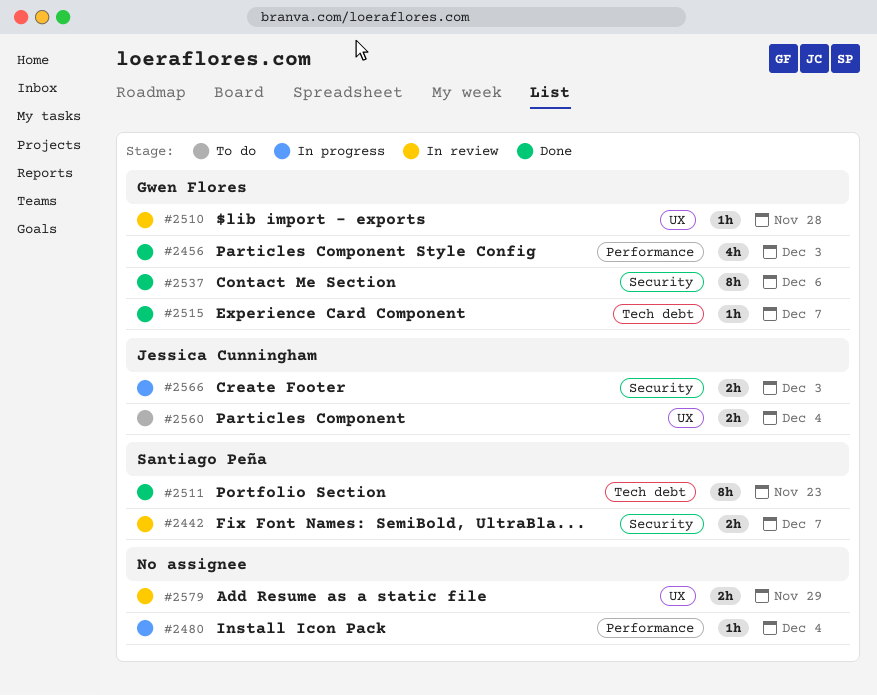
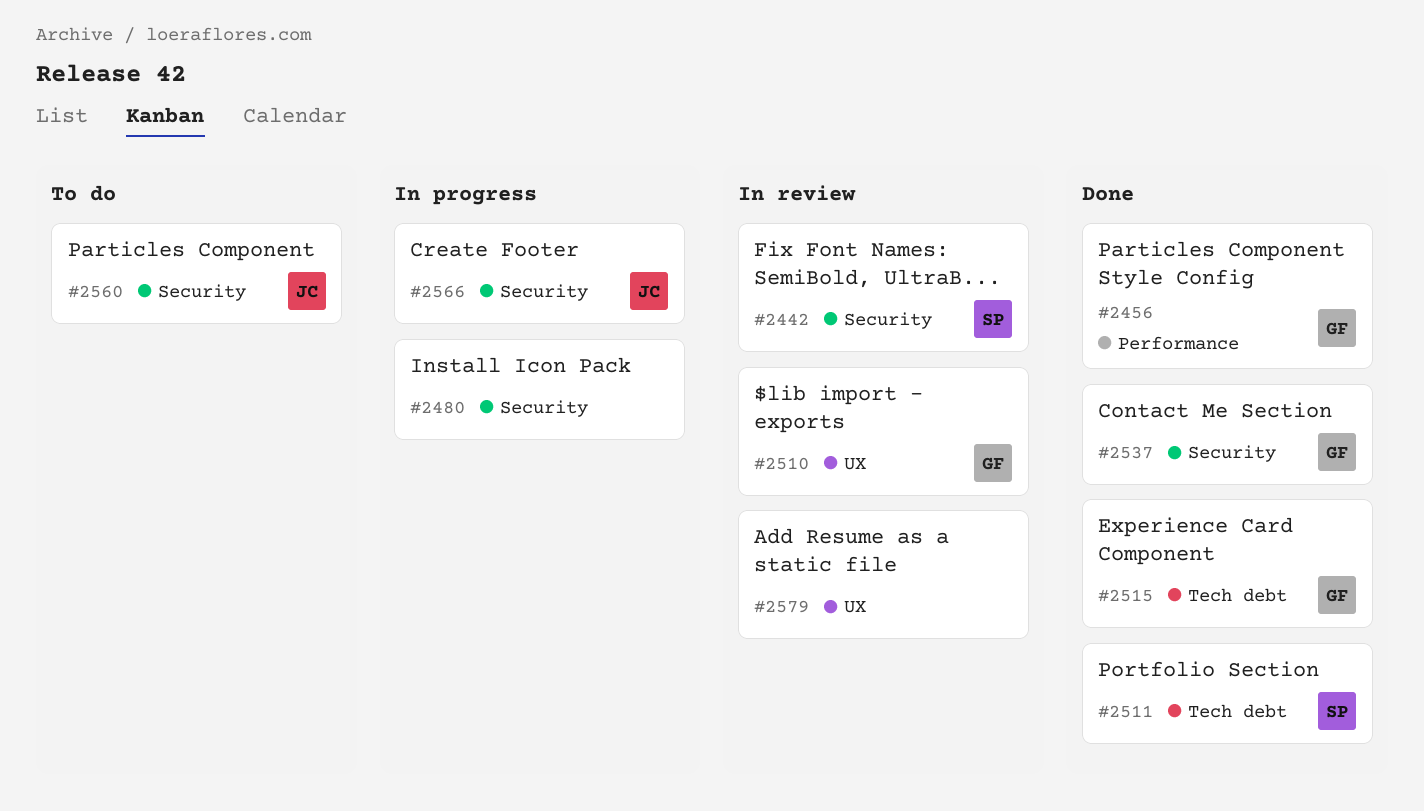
#2480, label: Performance -> Security
#2560, label: UX -> Security

